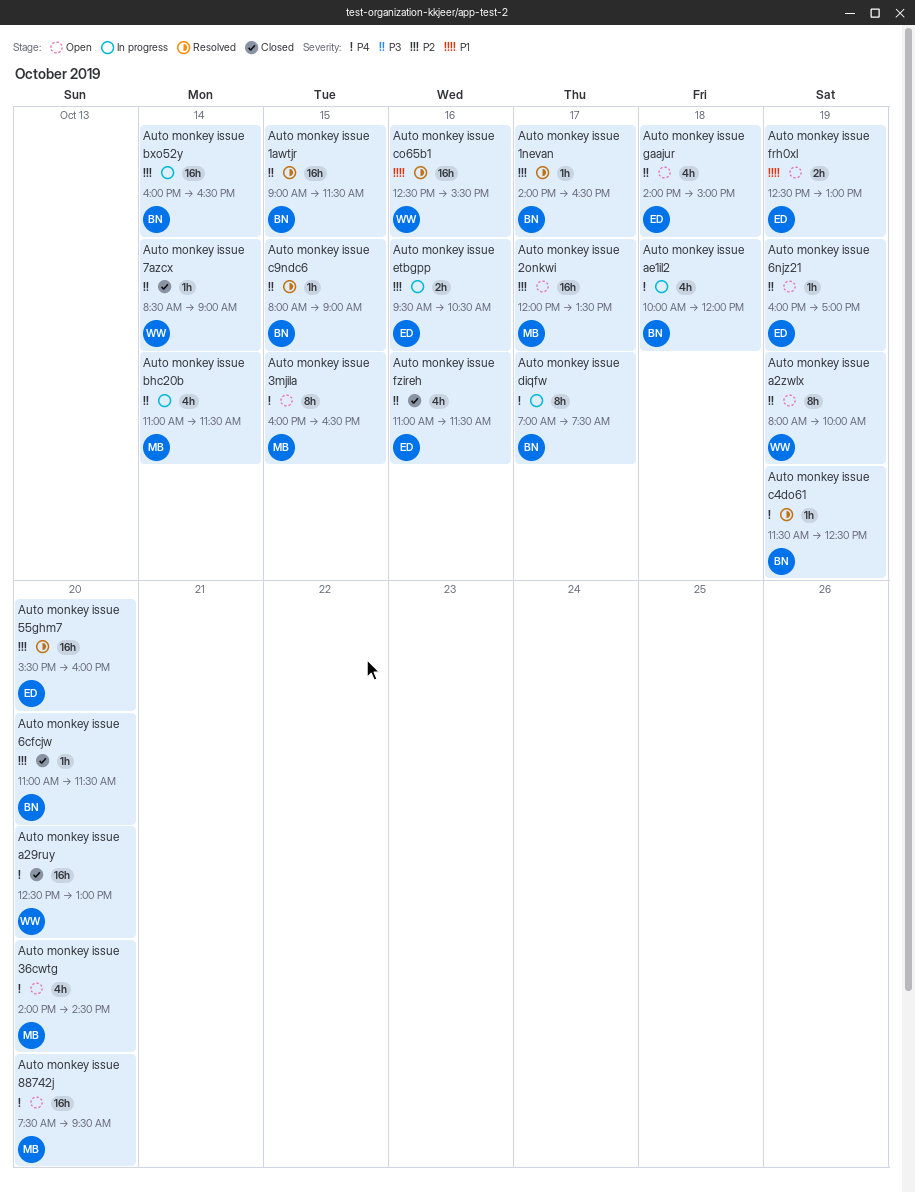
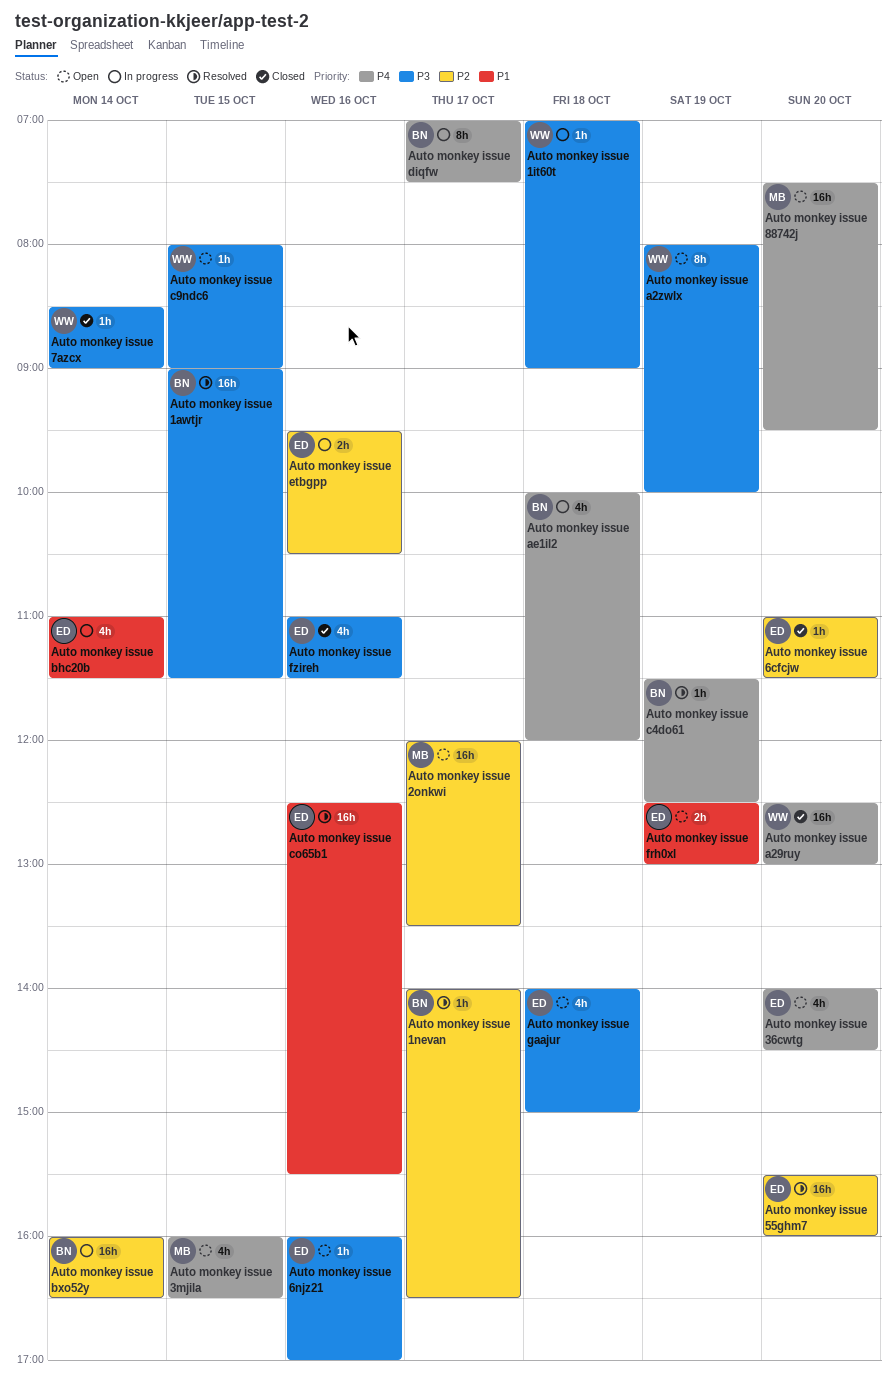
Auto monkey issue 1it60t: none -> present
Auto monkey issue 36cwtg, owner: MB -> ED
Auto monkey issue 3mjila, estimate: 8h -> 4h
Auto monkey issue 6cfcjw, owner: BN -> ED
Auto monkey issue 6njz21, day: Oct 19 -> Oct 16
Auto monkey issue bhc20b, owner: MB -> ED
Auto monkey issue bhc20b, priority: P3 -> P1
Auto monkey issue c9ndc6, status: Resolved -> Open
Auto monkey issue c9ndc6, owner: BN -> WW
Auto monkey issue co65b1, owner: WW -> ED

